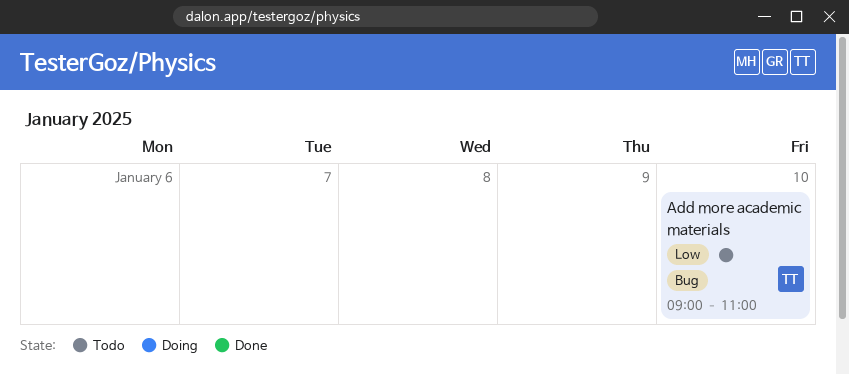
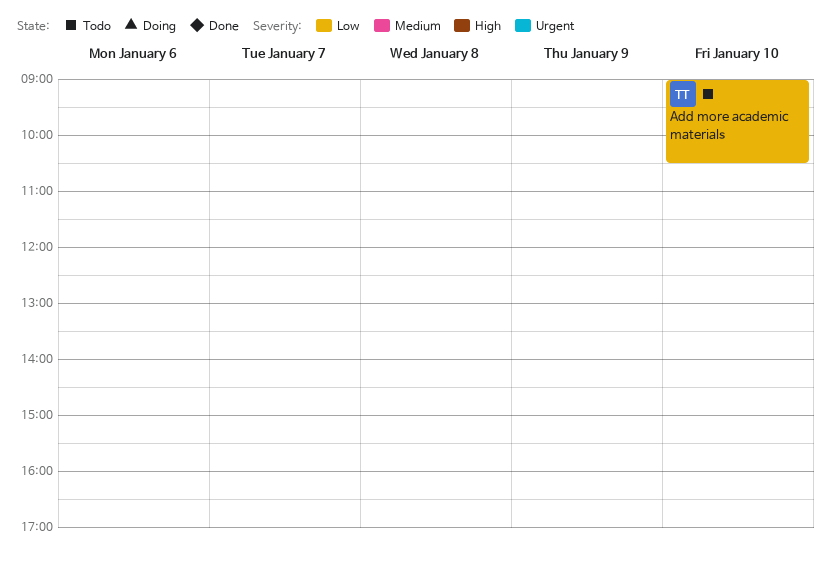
Add more academic materials, ends: 11:00 -> 10:30

